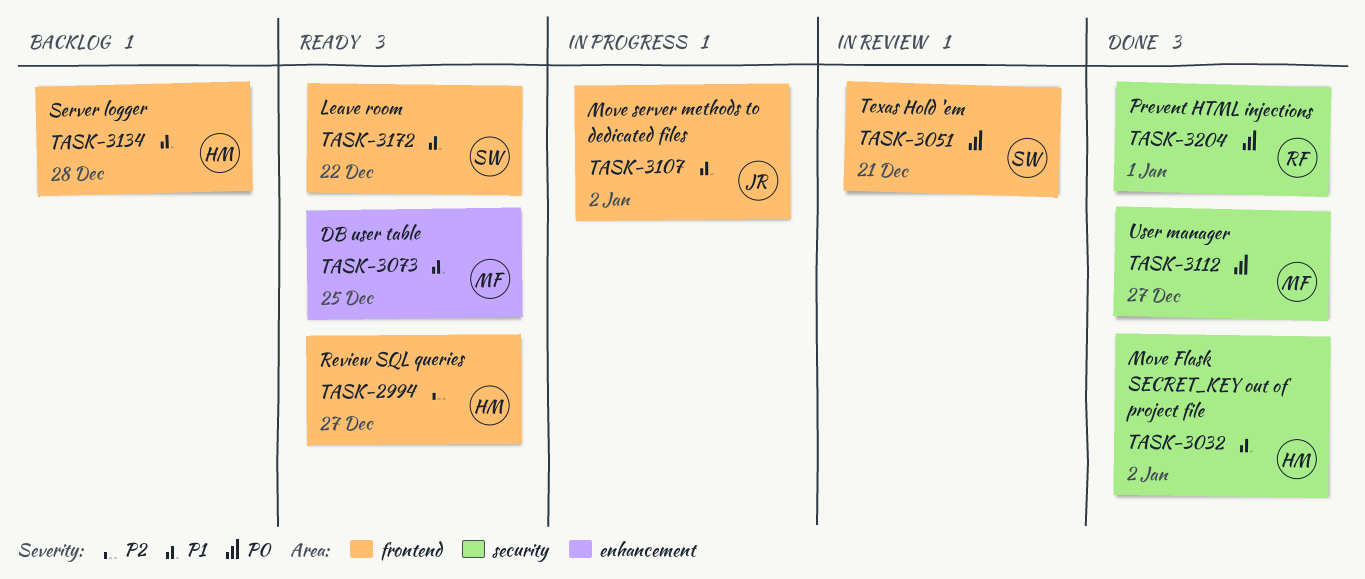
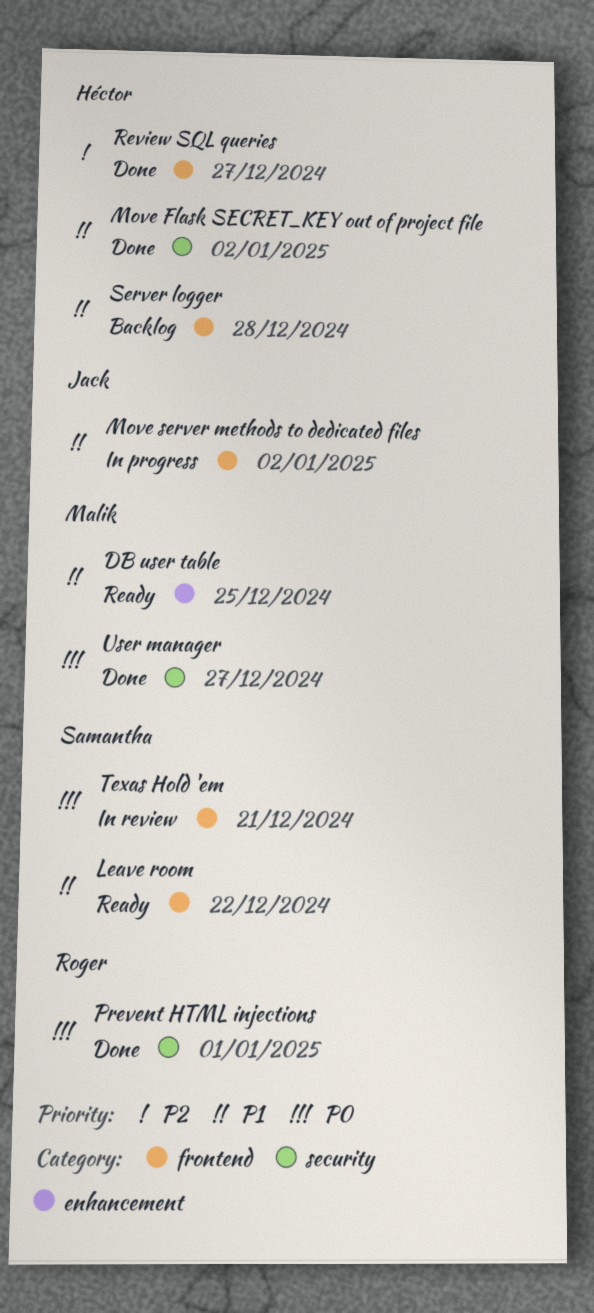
Review SQL queries, status: Ready -> Done

